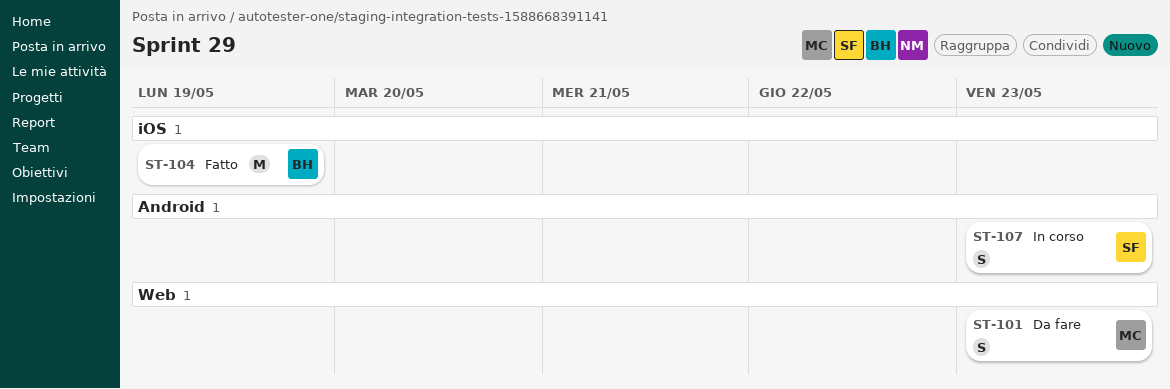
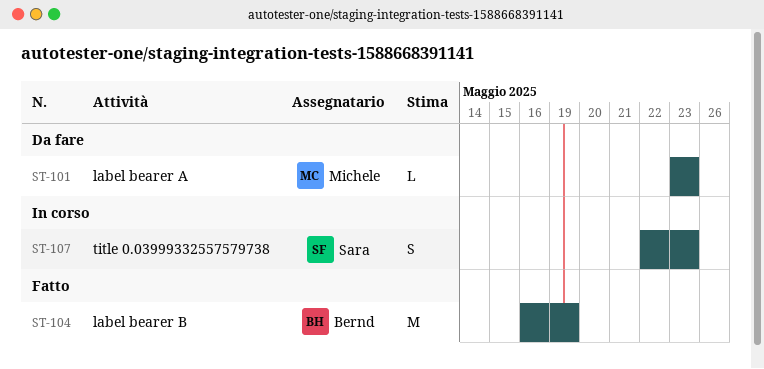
ST-101, estimate: S -> L

